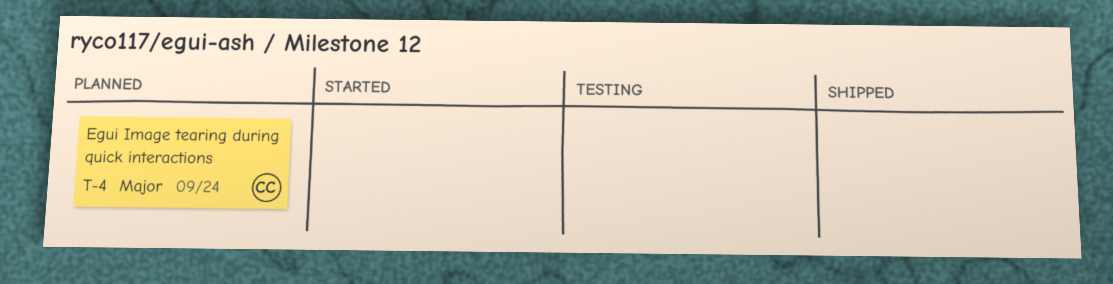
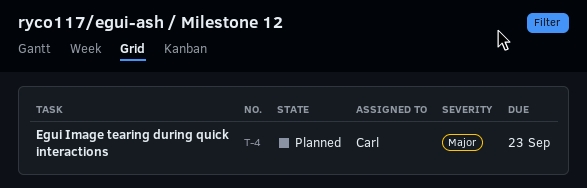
T-4, due: Sep 24 -> Sep 23

